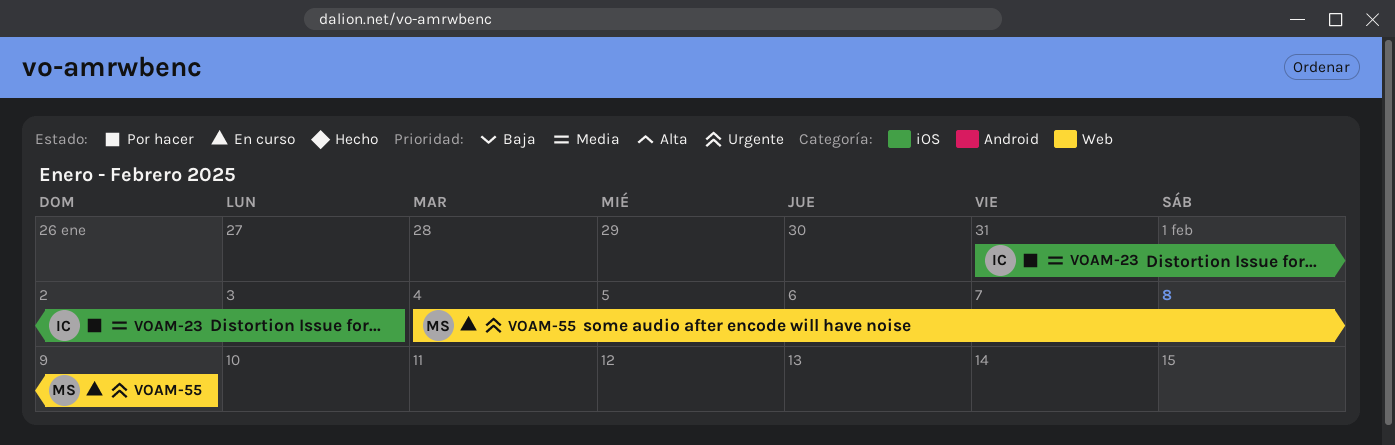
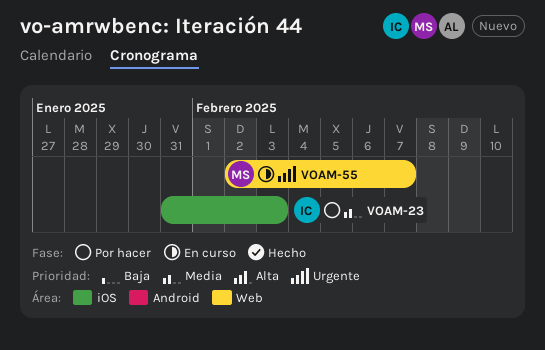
VOAM-55, start: Feb 4 -> Feb 2
VOAM-55, due: Feb 9 -> Feb 7

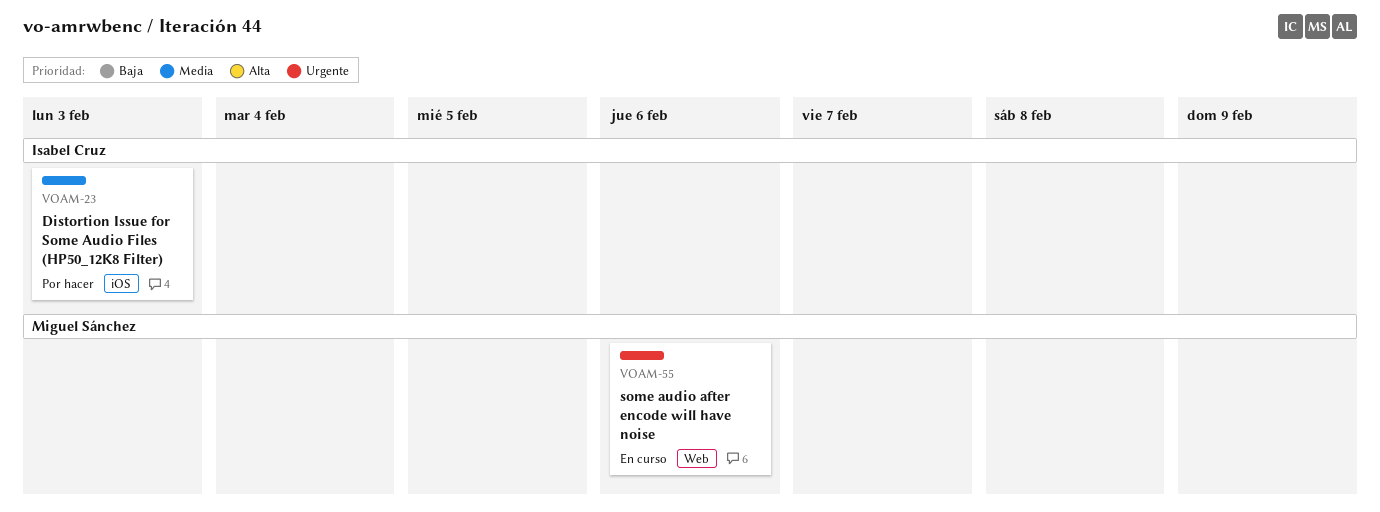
VOAM-55, due: Feb 7 -> Feb 6

